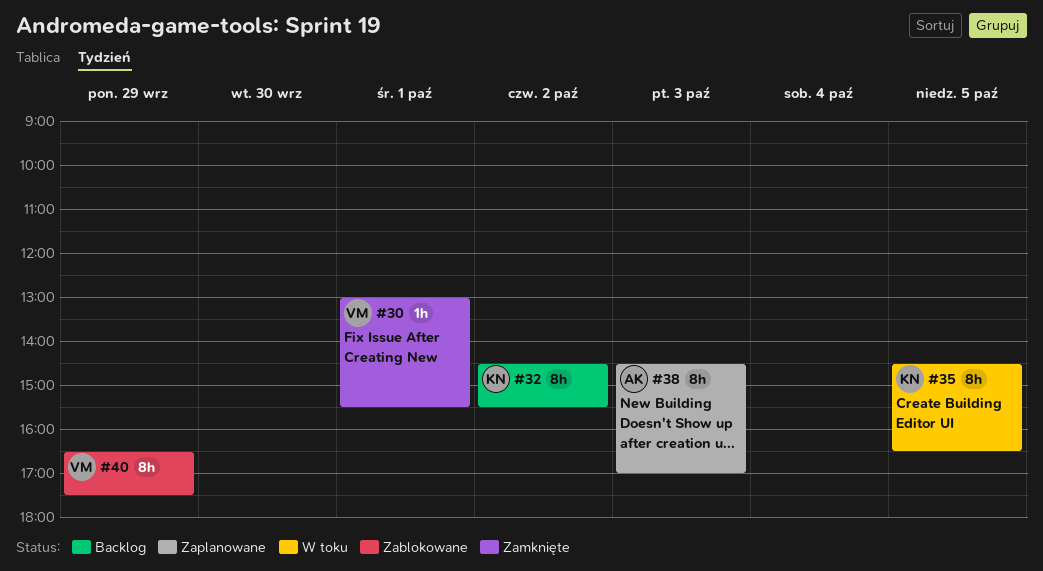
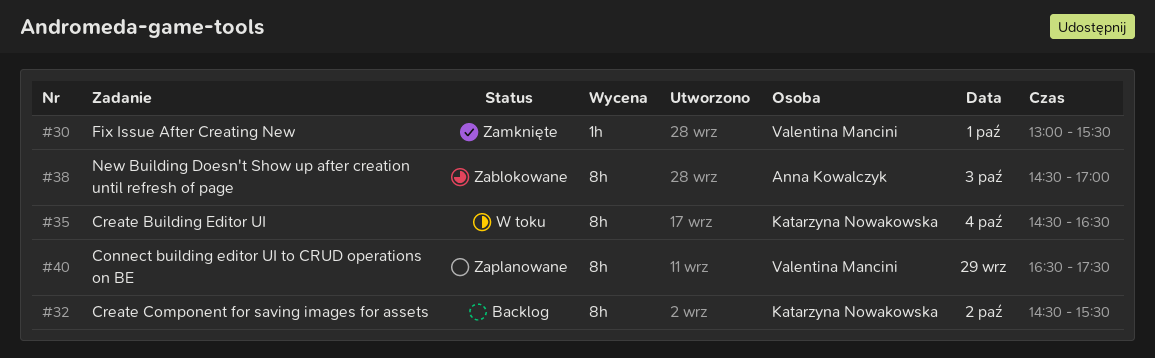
#35, day: Oct 5 -> Oct 4
#38, status: Zaplanowane -> Zablokowane
#40, status: Zablokowane -> Zaplanowane

